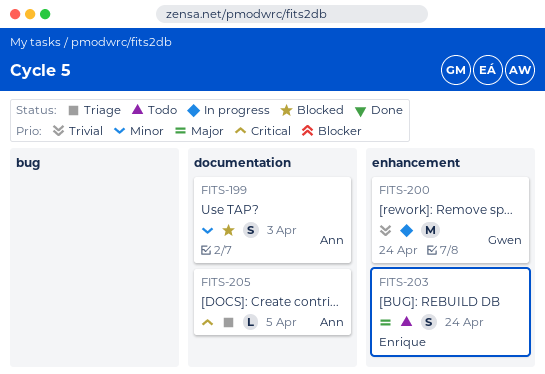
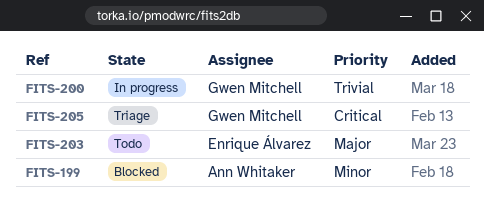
FITS-205, owner: Ann Whitaker -> Gwen Mitchell

